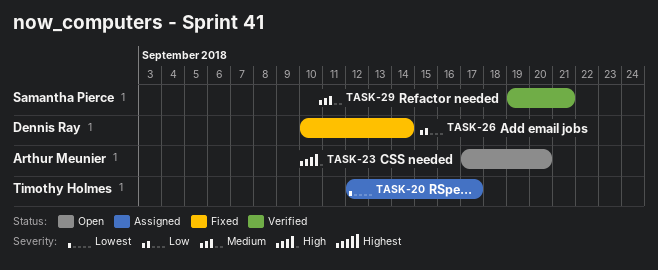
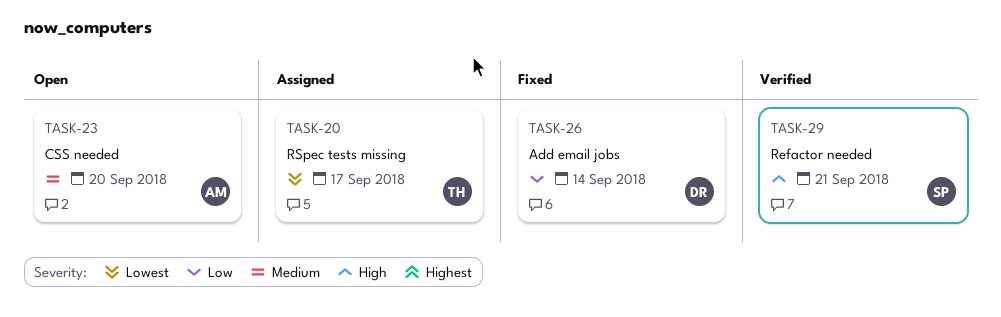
TASK-23, priority: High -> Medium
TASK-29, priority: Medium -> High

